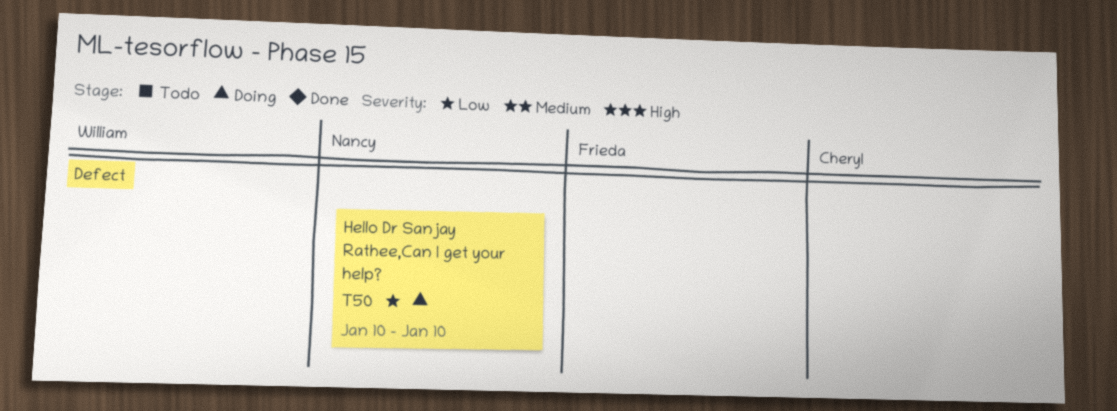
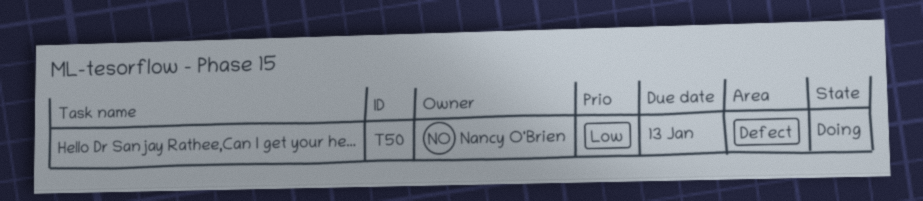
T50, due: Jan 10 -> Jan 13

